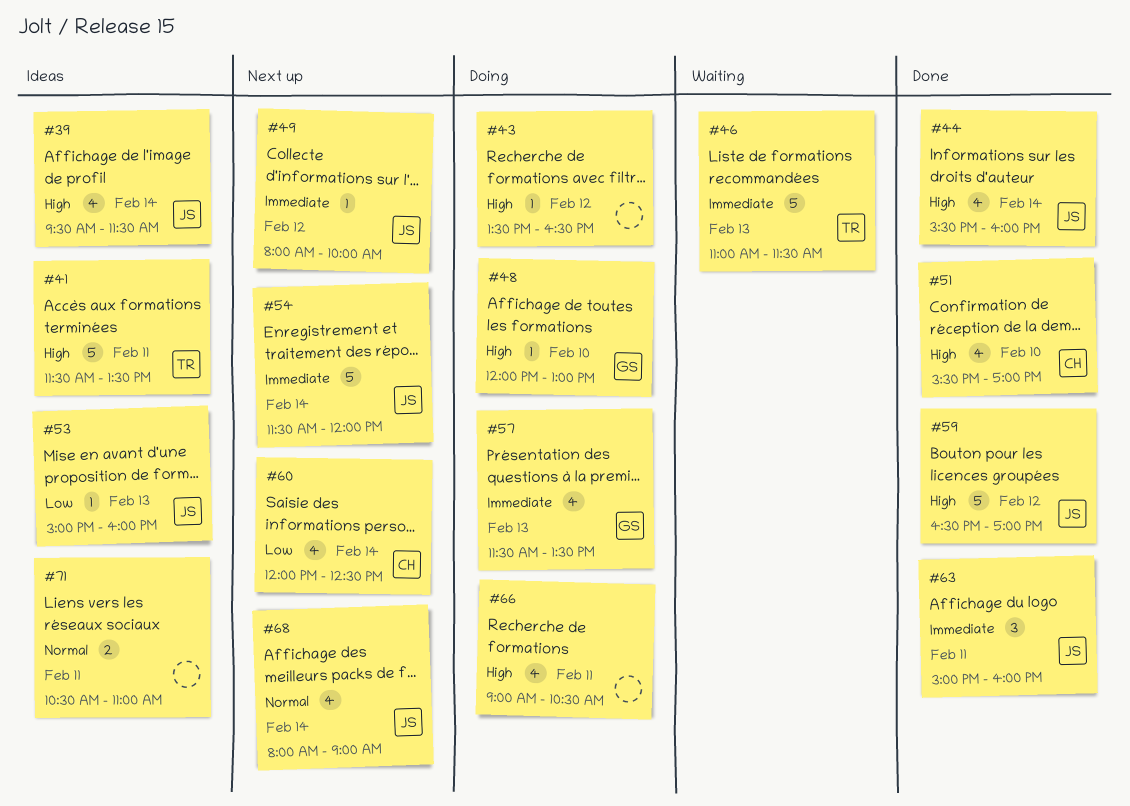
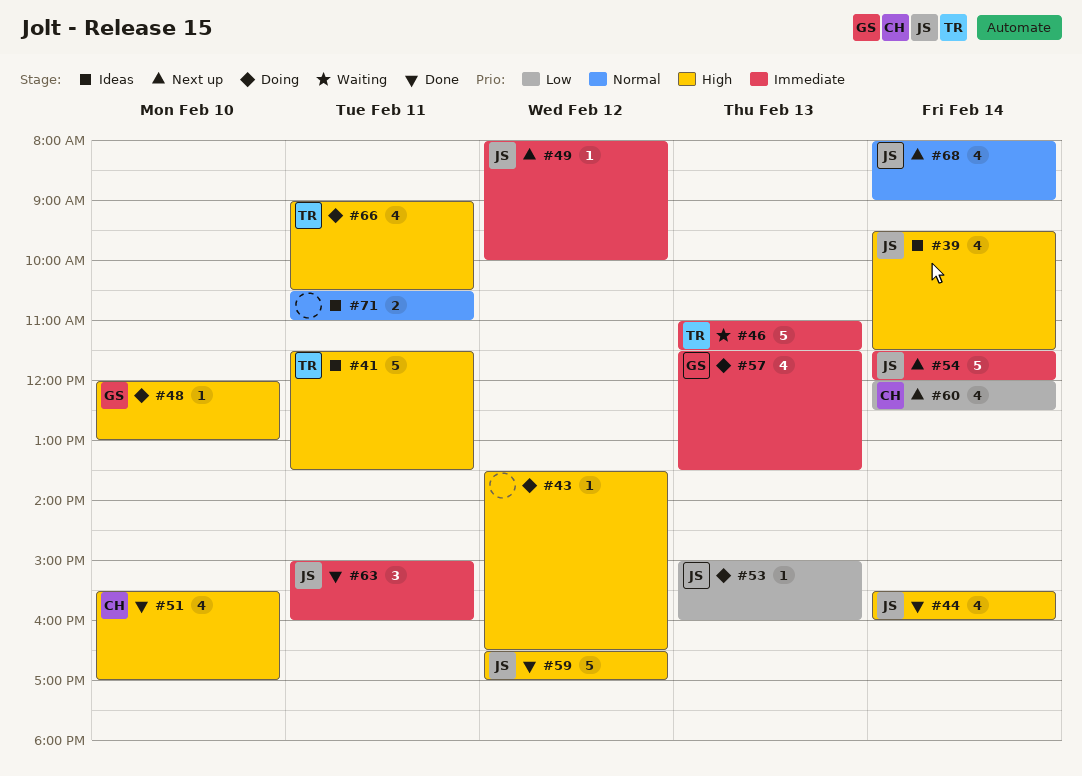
#53, status: Ideas -> Doing
#66, owner: none -> TR

